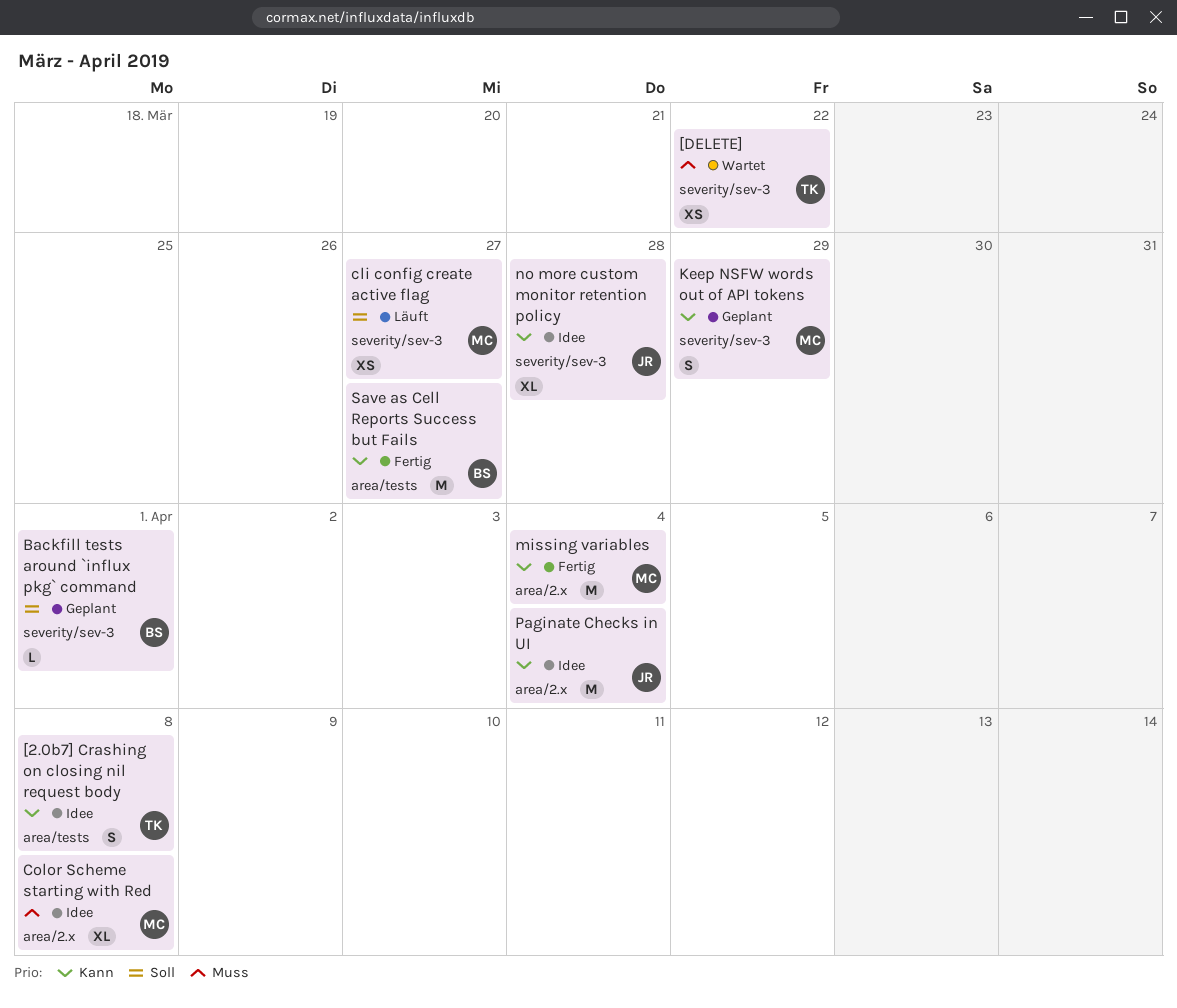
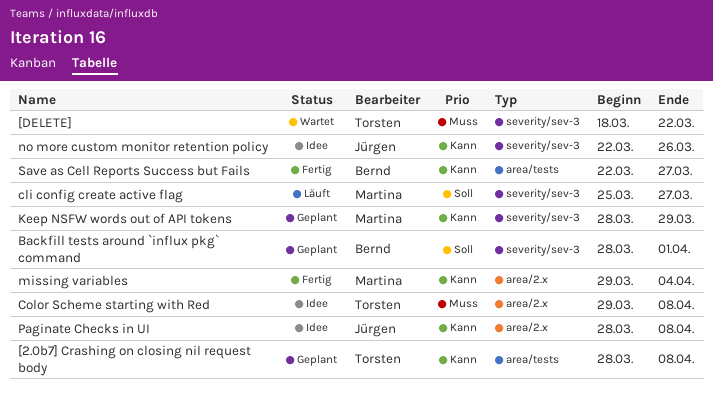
[2.0b7] Crashing on closing nil request body, status: Idee -> Geplant
Color Scheme starting with Red, owner: Martina -> Torsten
no more custom monitor retention policy, due: Mar 28 -> Mar 26
Paginate Checks in UI, due: Apr 4 -> Apr 8

